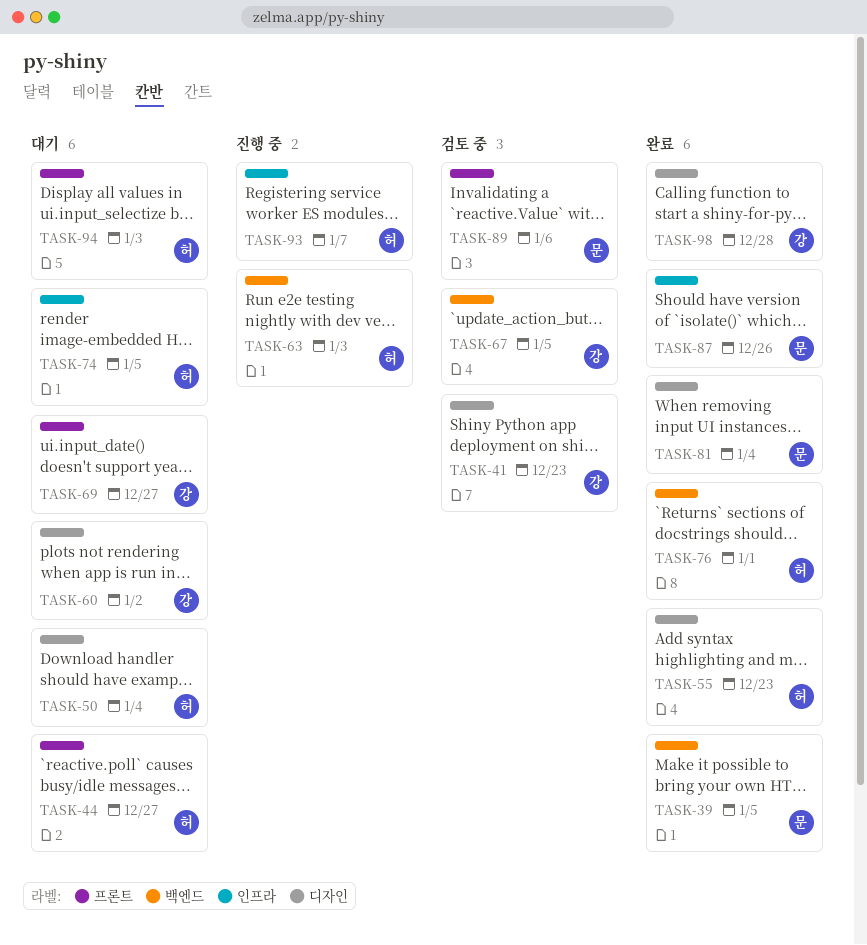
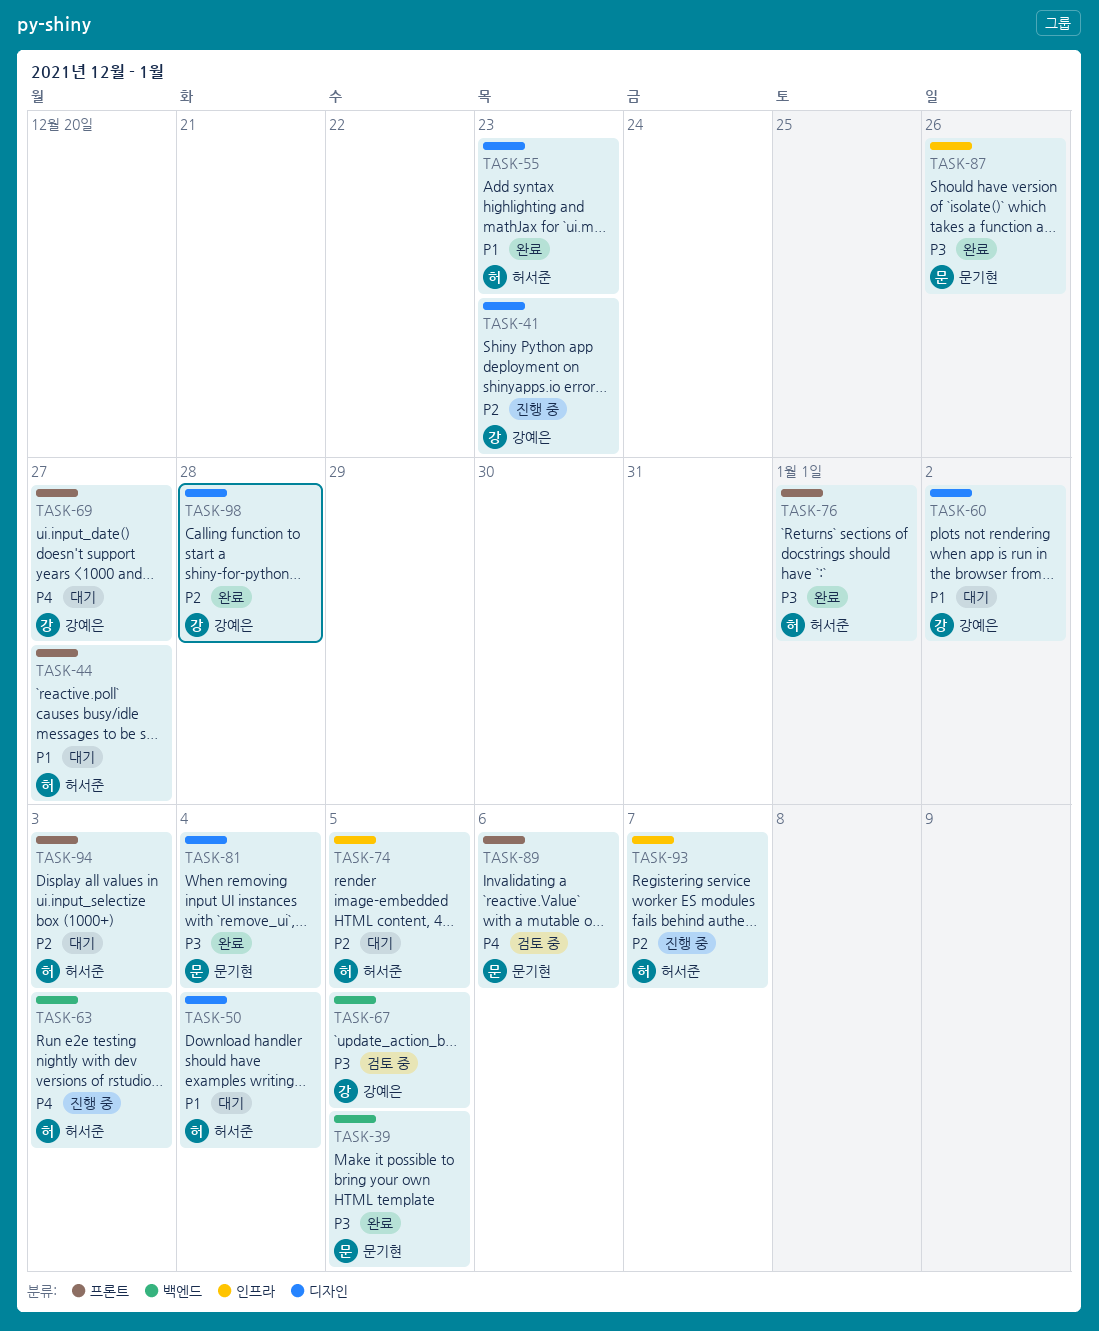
TASK-41, status: 검토 중 -> 진행 중
TASK-76, label: 백엔드 -> 프론트

